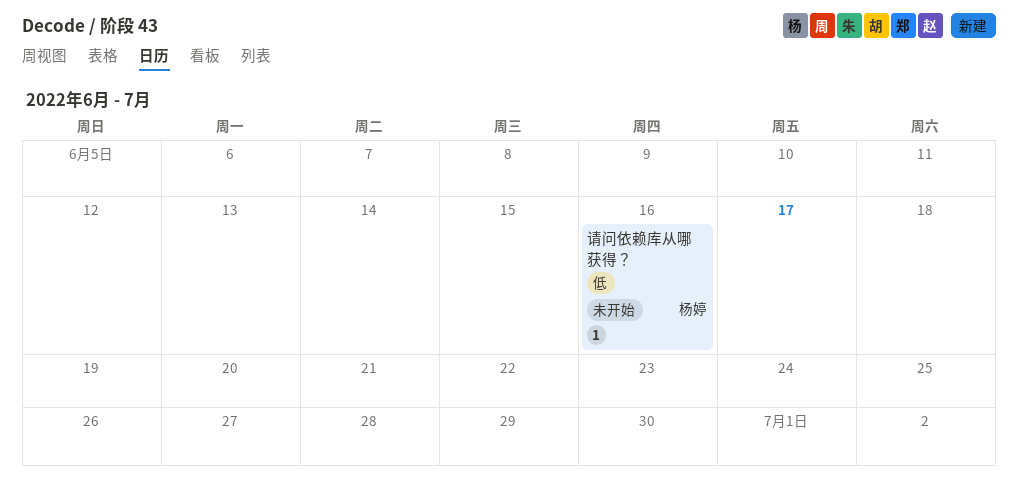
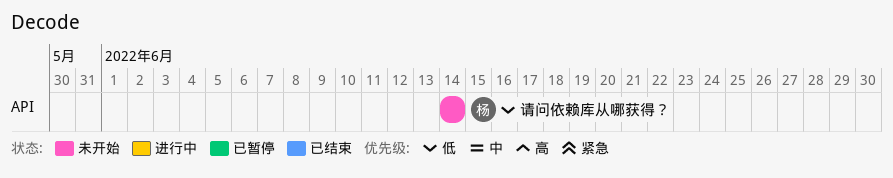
请问依赖库从哪获得？, due: Jun 16 -> Jun 14

